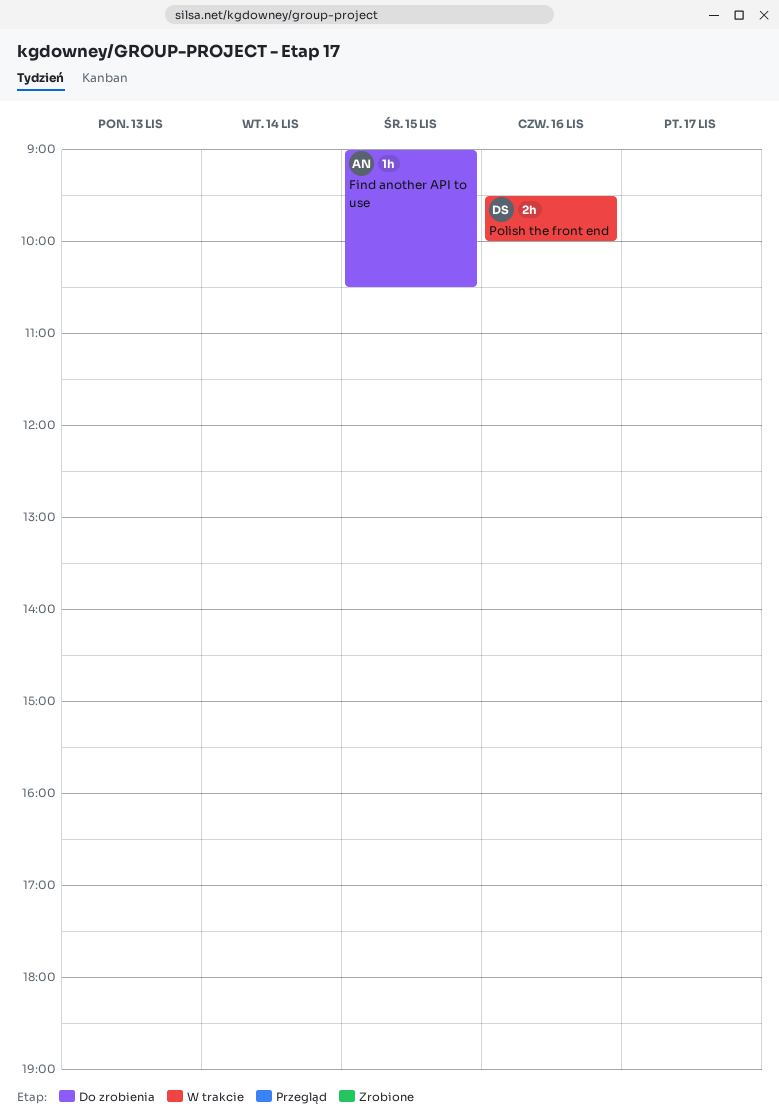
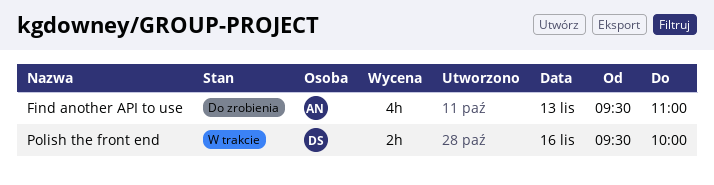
Find another API to use, estimate: 1h -> 4h
Find another API to use, day: Nov 15 -> Nov 13
Find another API to use, begins: 09:00 -> 09:30
Find another API to use, ends: 10:30 -> 11:00

